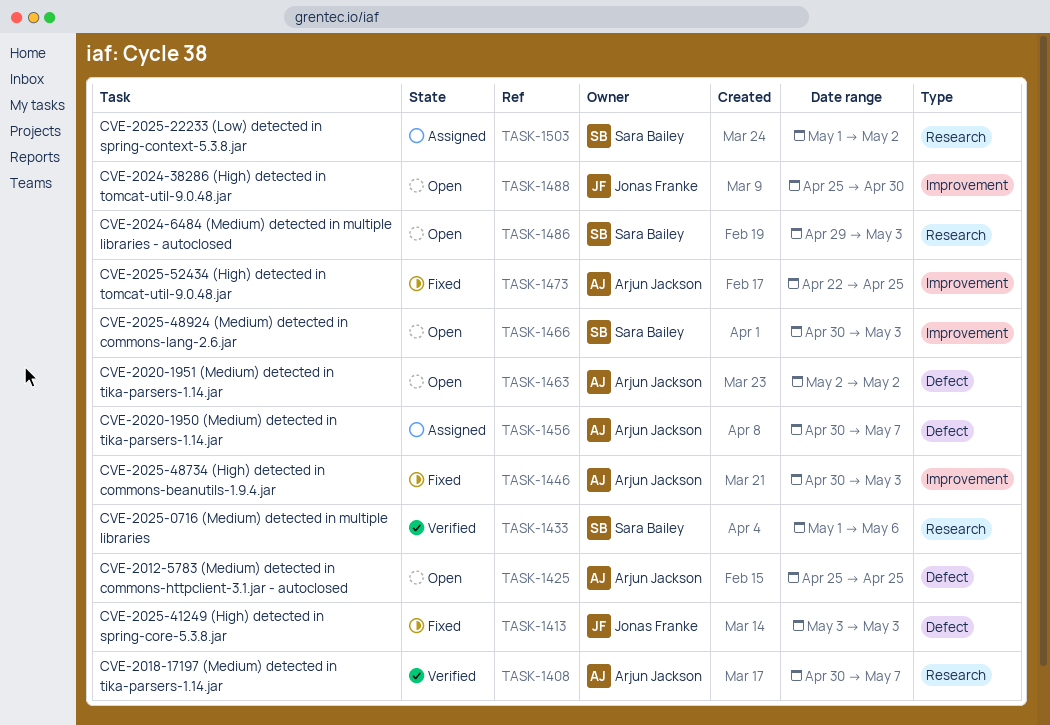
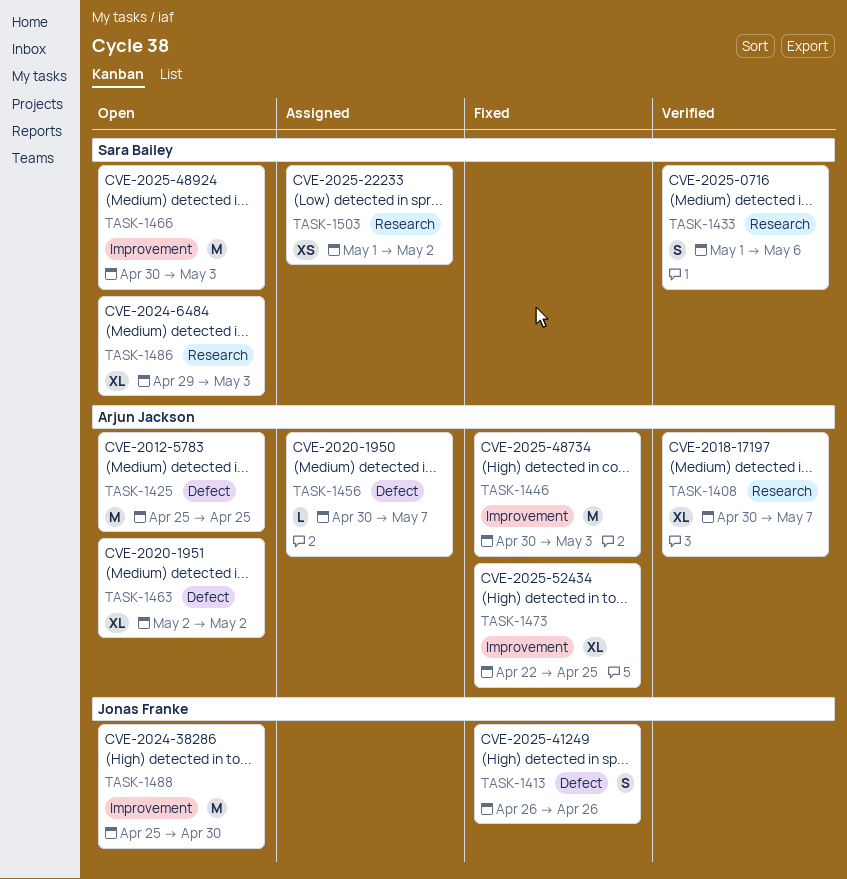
TASK-1413, start: May 3 -> Apr 26
TASK-1413, due: May 3 -> Apr 26

